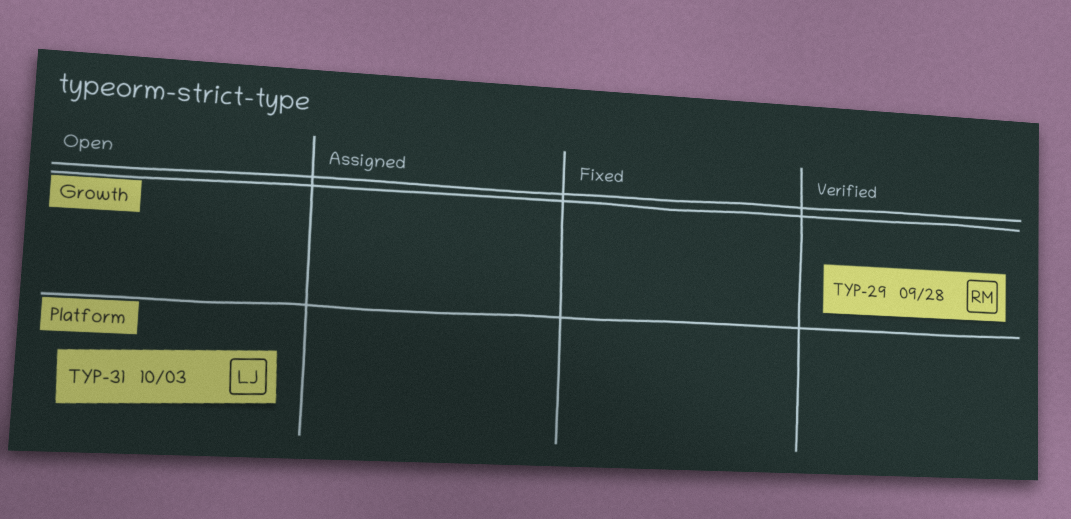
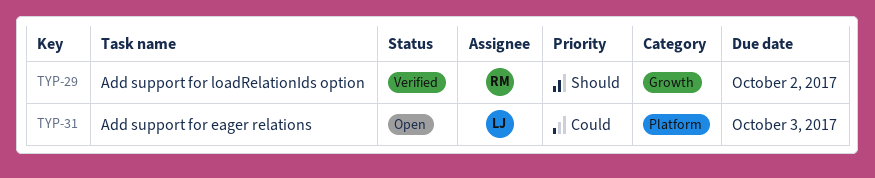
TYP-29, due: Sep 28 -> Oct 2

